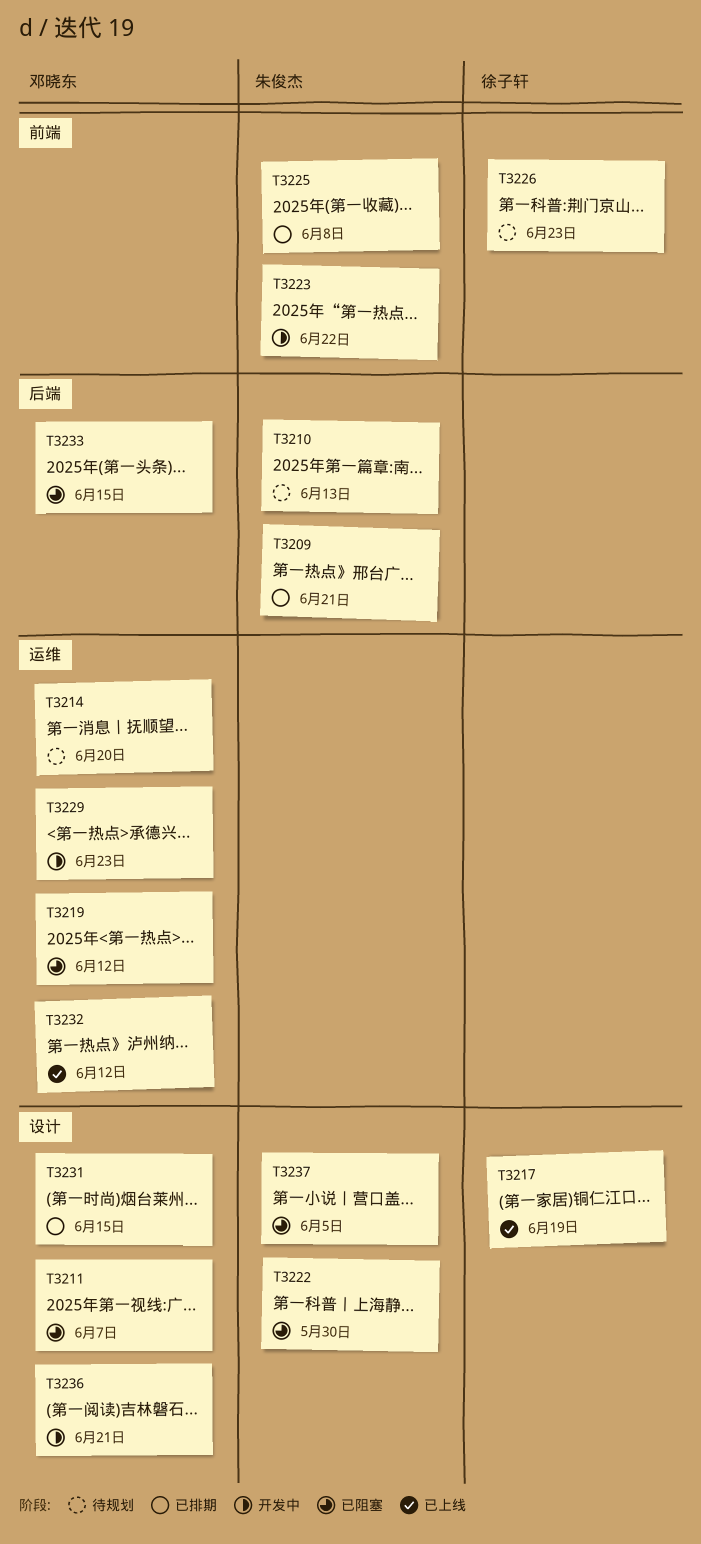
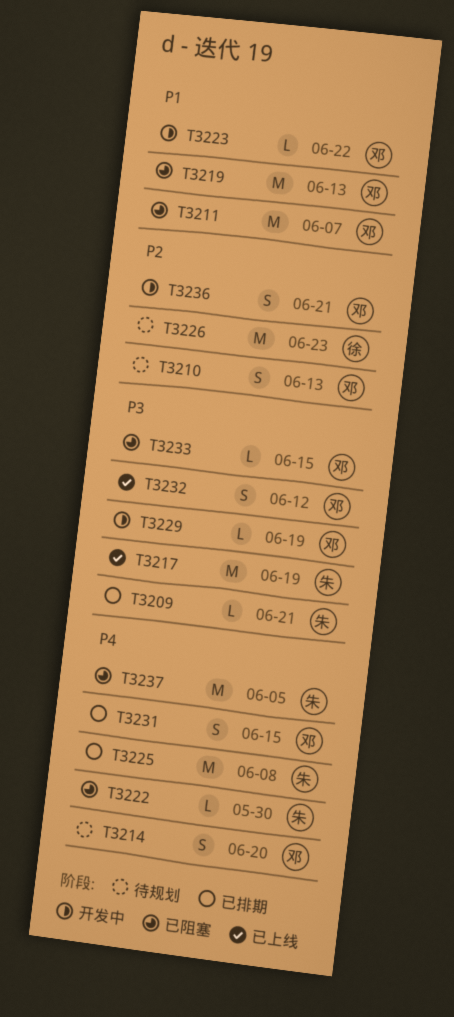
T3210, owner: 朱俊杰 -> 邓晓东
T3217, owner: 徐子轩 -> 朱俊杰
T3219, due: Jun 12 -> Jun 13
T3223, owner: 朱俊杰 -> 邓晓东
T3229, due: Jun 23 -> Jun 19

